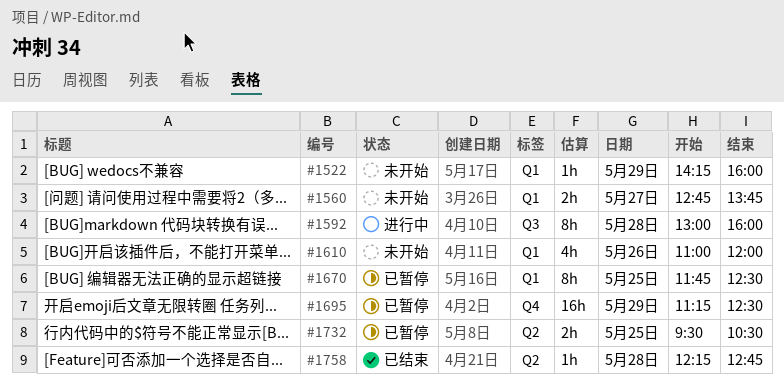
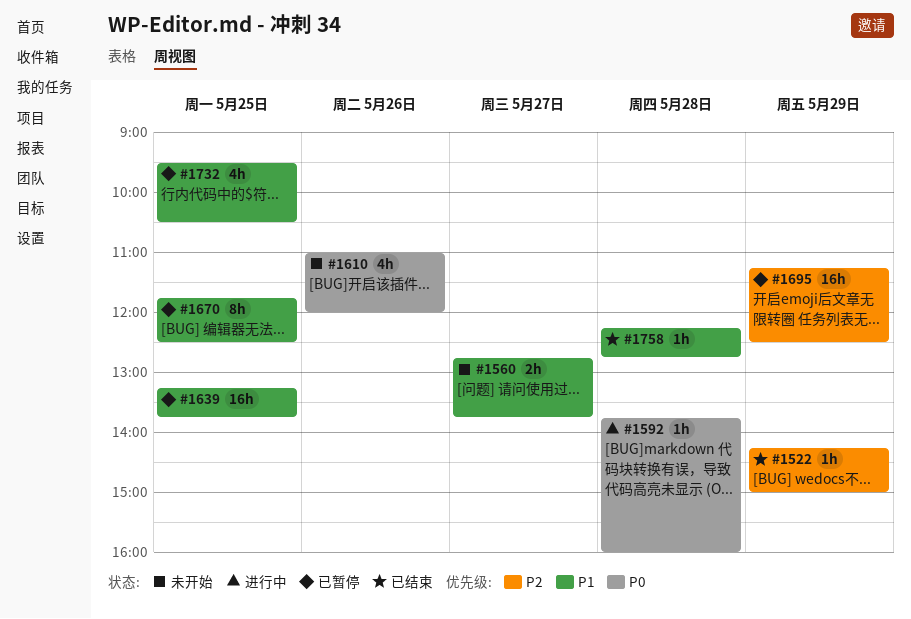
#1522, status: 未开始 -> 已结束
#1522, ends: 16:00 -> 15:00
#1592, estimate: 8h -> 1h
#1592, begins: 13:00 -> 13:45
#1639: none -> present
#1732, estimate: 2h -> 4h

